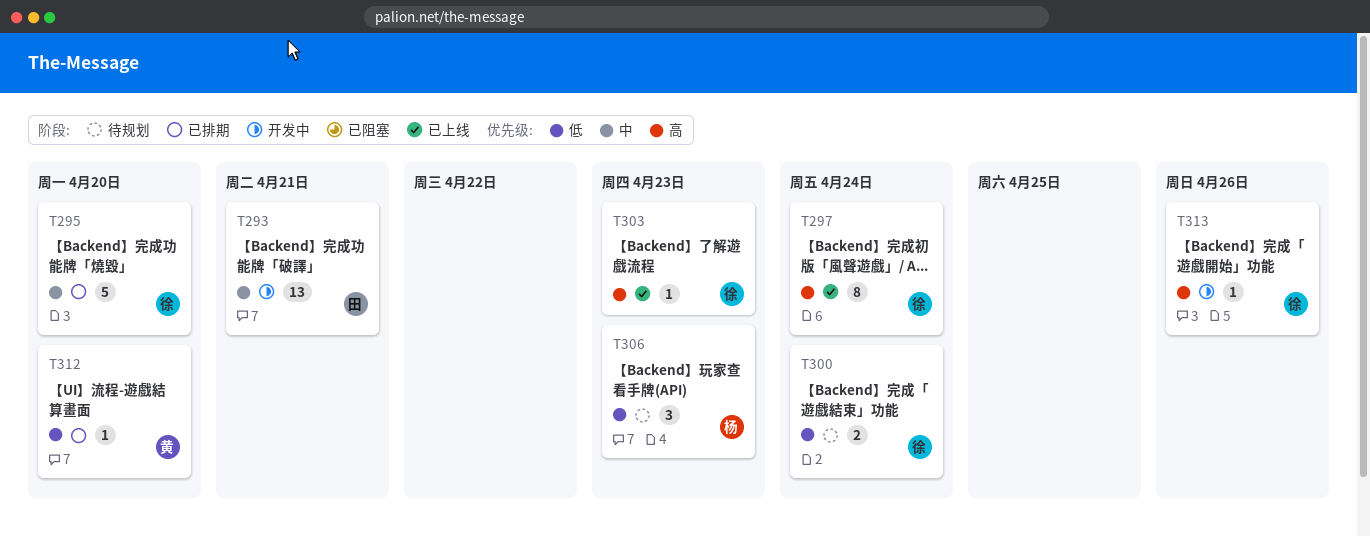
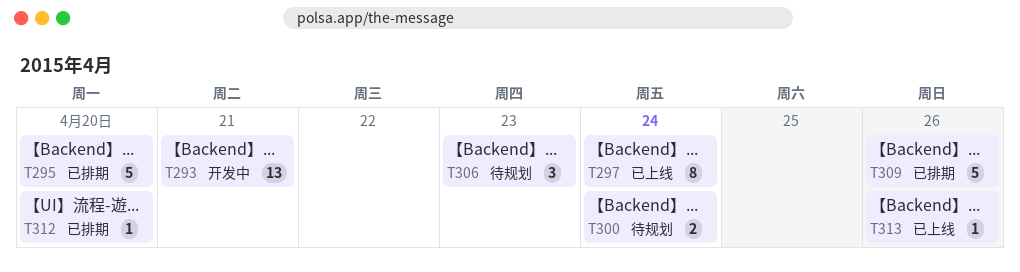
T303: present -> none
T309: none -> present
T313, status: 开发中 -> 已上线

